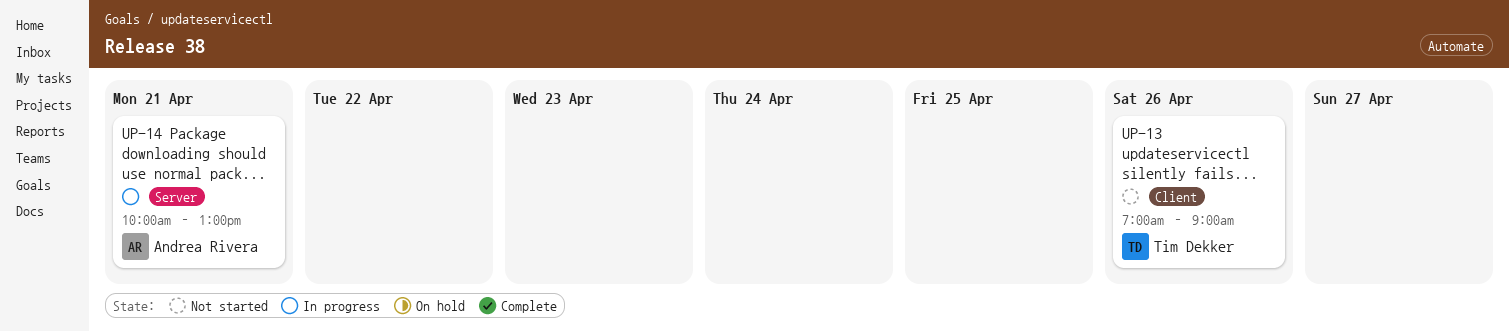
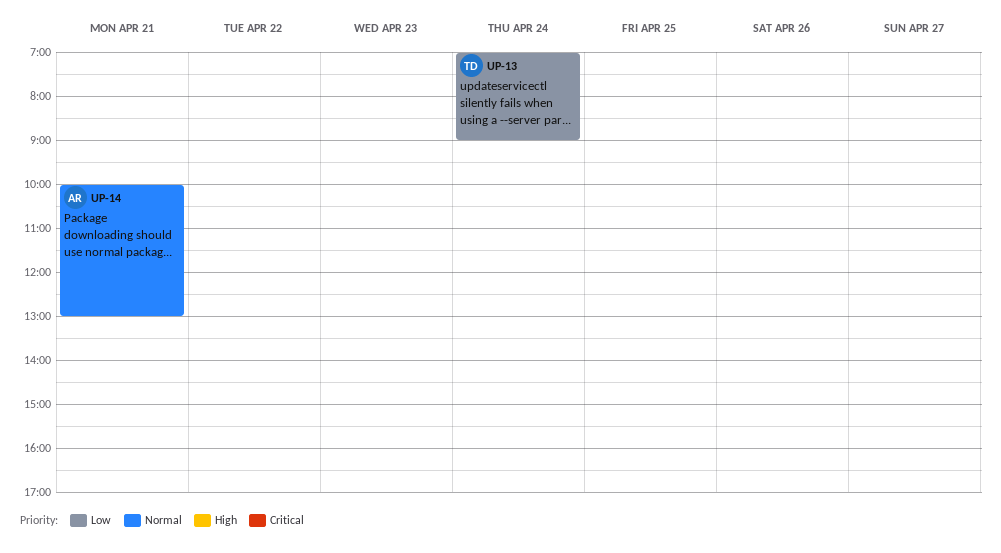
UP-13, day: Apr 26 -> Apr 24

